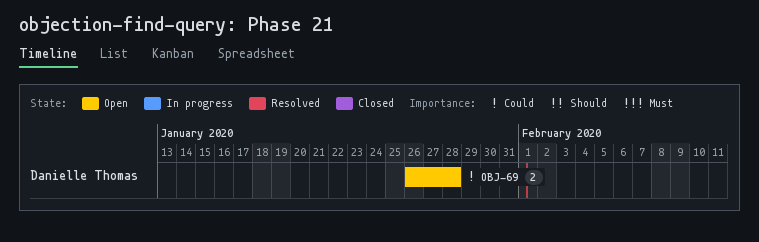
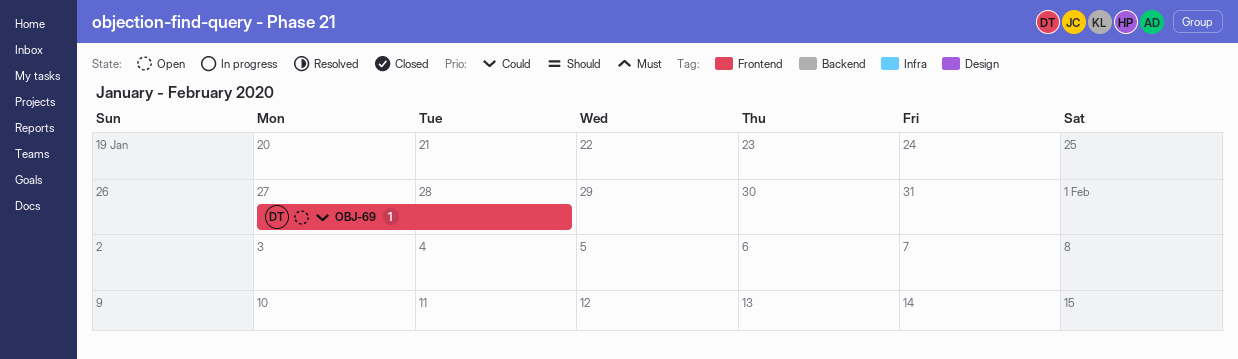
OBJ-69, estimate: 2 -> 1
OBJ-69, start: Jan 26 -> Jan 27

